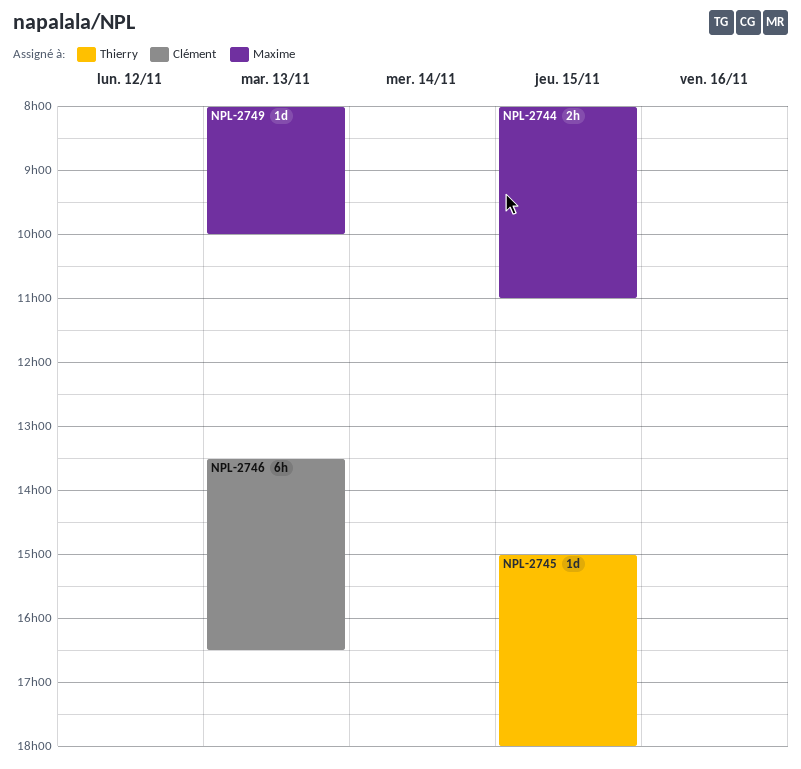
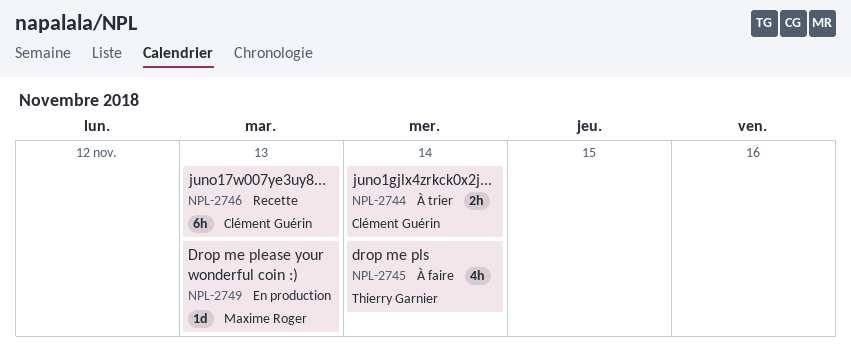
NPL-2744, owner: Maxime Roger -> Clément Guérin
NPL-2744, day: Nov 15 -> Nov 14
NPL-2745, estimate: 1d -> 4h
NPL-2745, day: Nov 15 -> Nov 14

